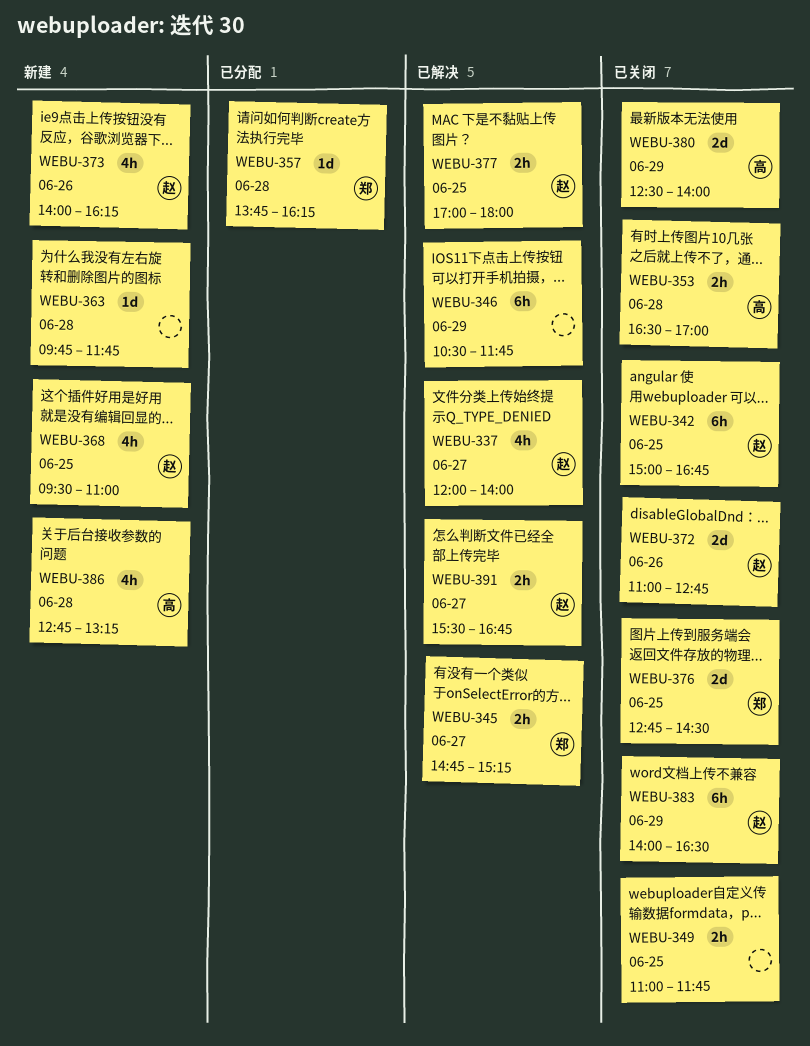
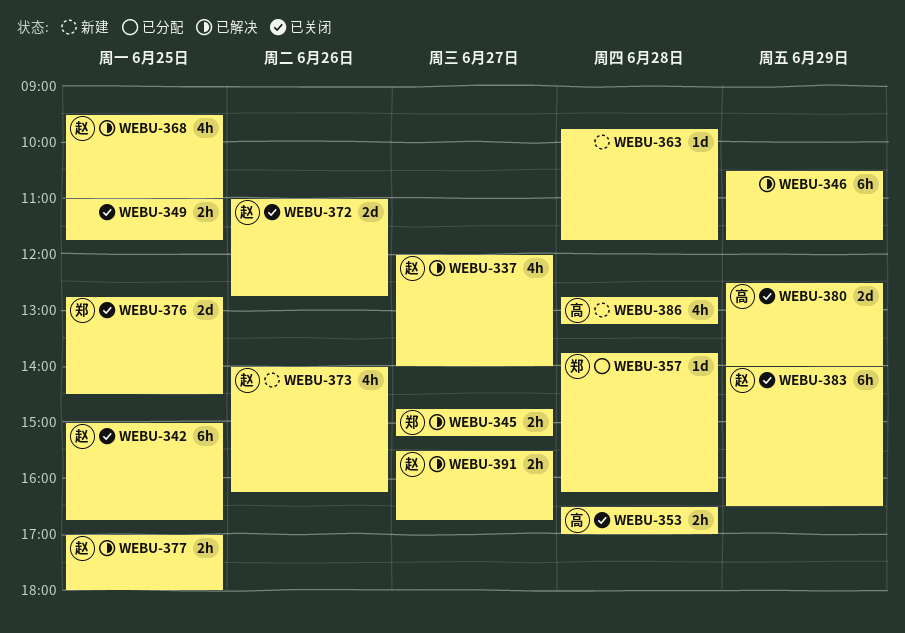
WEBU-368, status: 新建 -> 已解决

